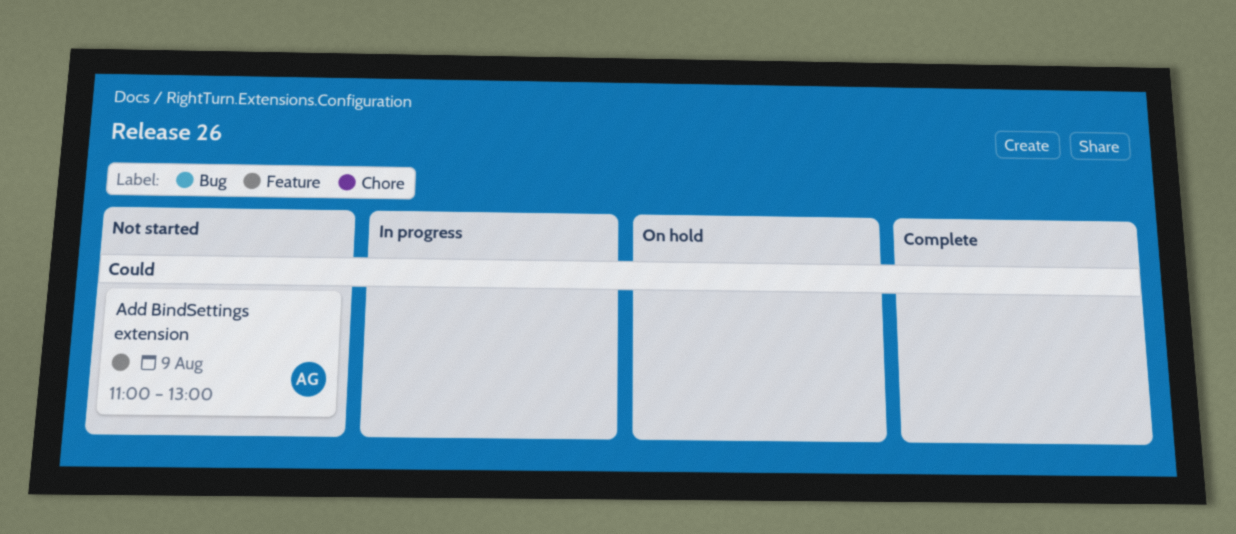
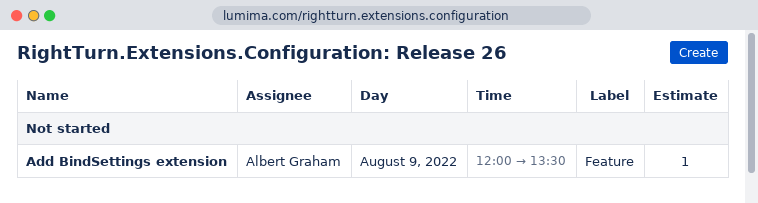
Add BindSettings extension, begins: 11:00 -> 12:00
Add BindSettings extension, ends: 13:00 -> 13:30

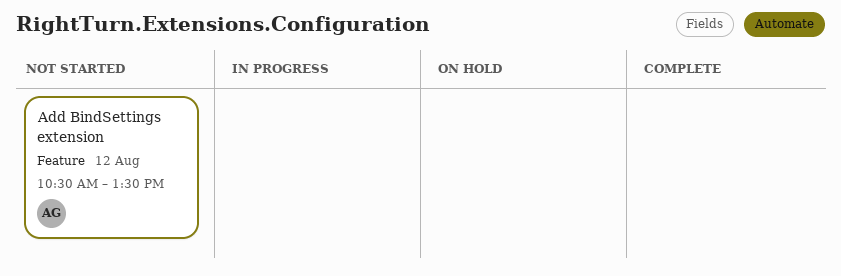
Add BindSettings extension, day: Aug 9 -> Aug 12
Add BindSettings extension, begins: 12:00 -> 10:30

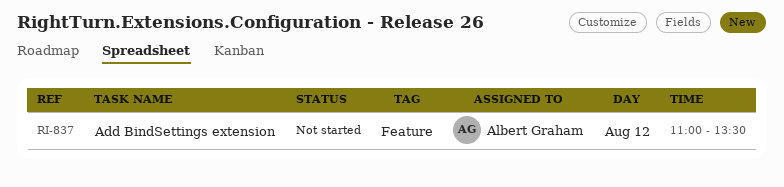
Add BindSettings extension, begins: 10:30 -> 11:00

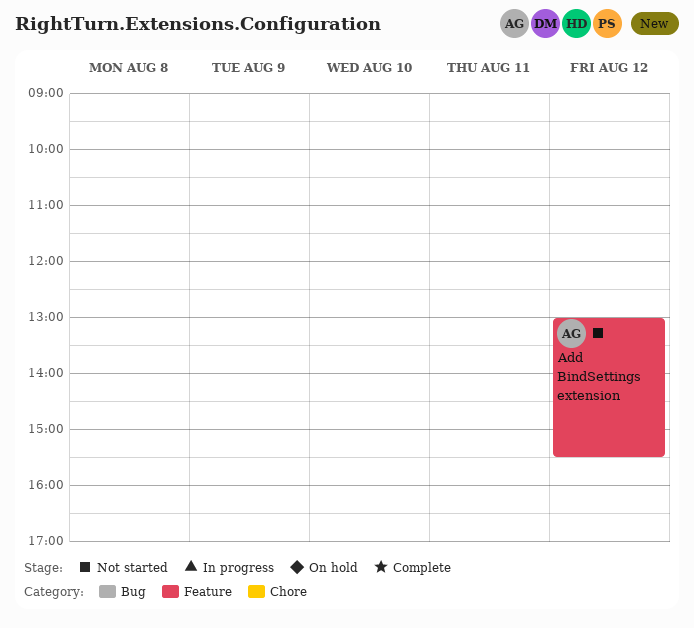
Add BindSettings extension, begins: 11:00 -> 13:00
Add BindSettings extension, ends: 13:30 -> 15:30

